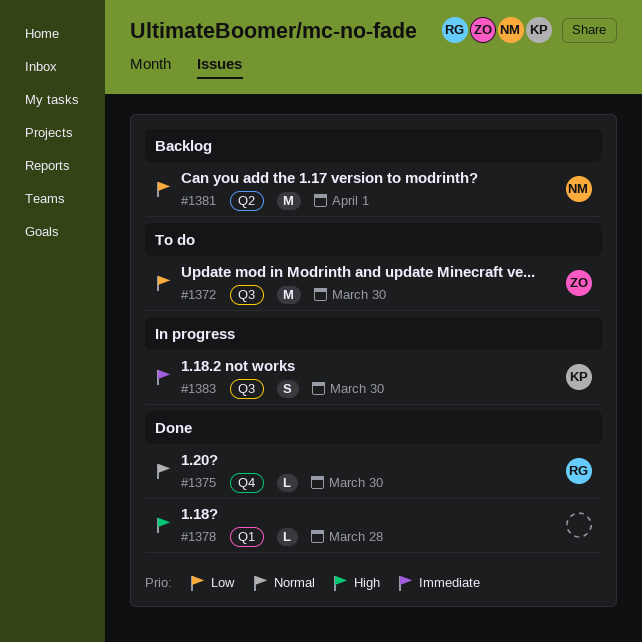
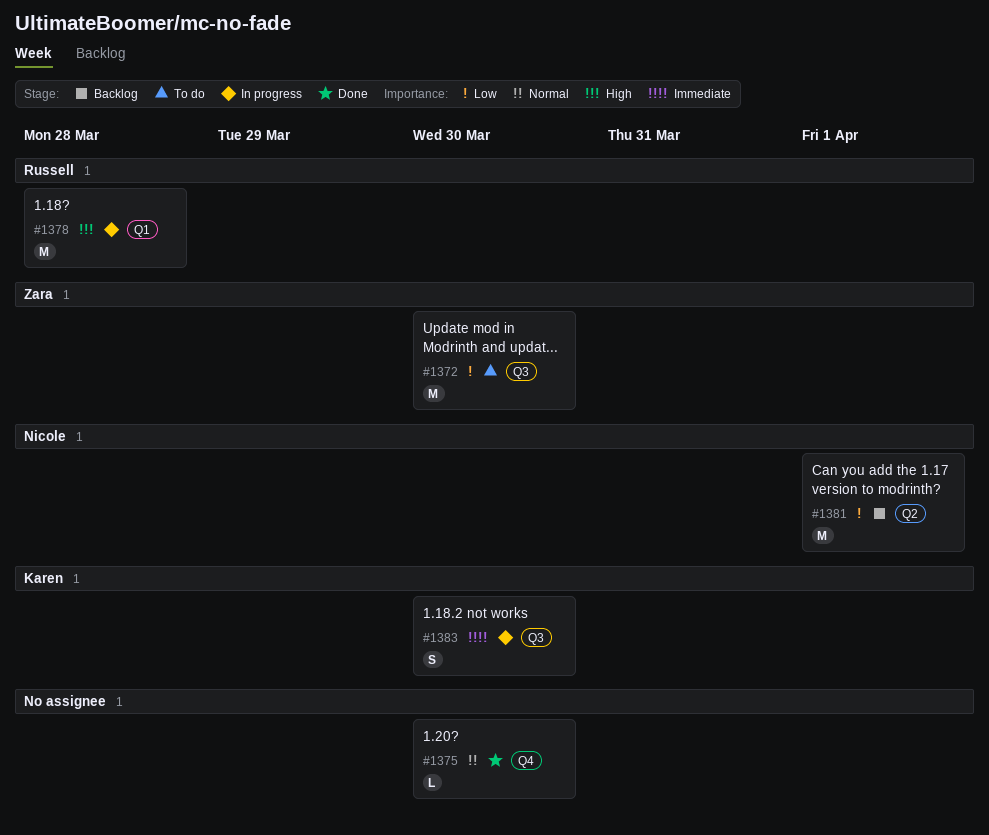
#1375, owner: Russell -> none
#1378, status: Done -> In progress
#1378, owner: none -> Russell
#1378, estimate: L -> M

